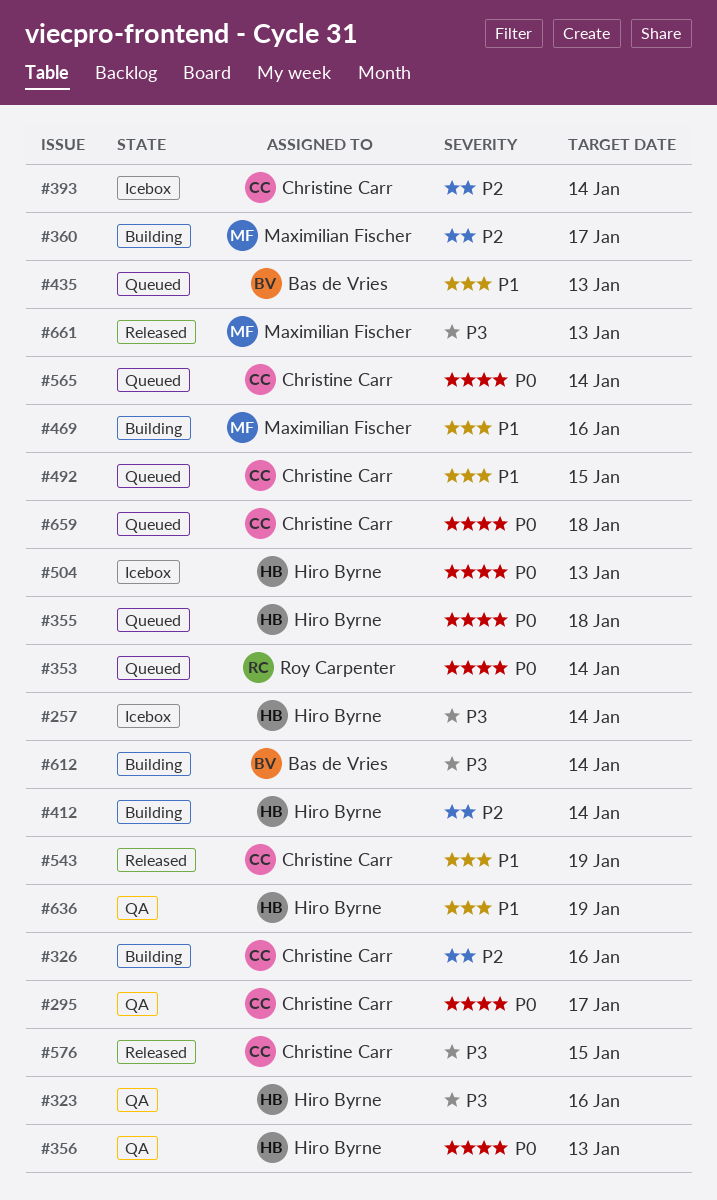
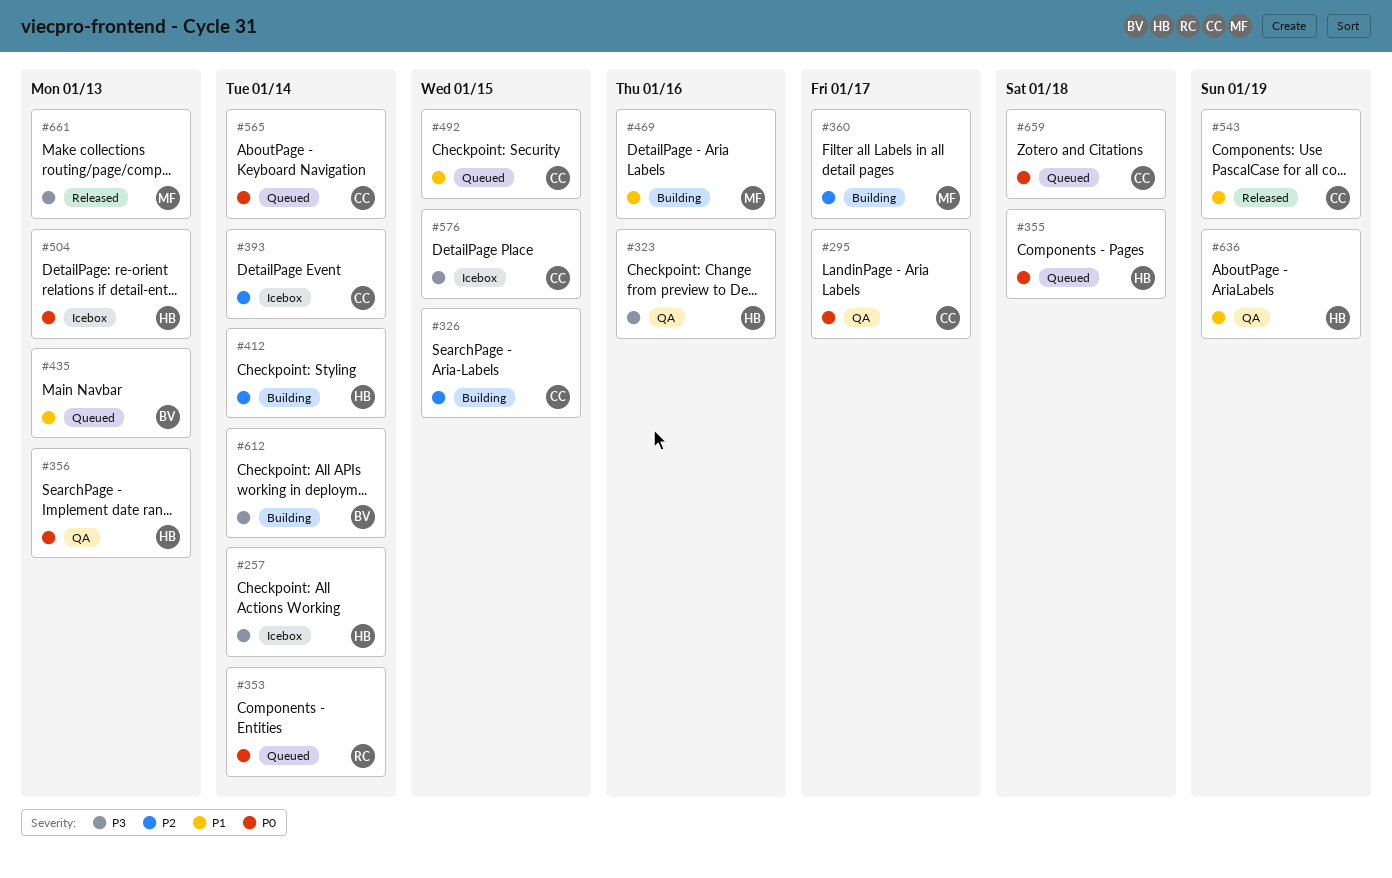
#326, due: Jan 16 -> Jan 15
#576, status: Released -> Icebox

